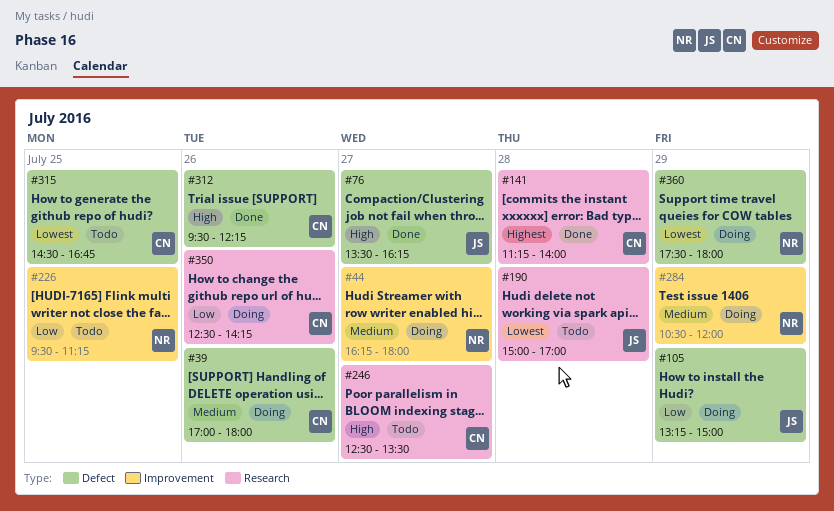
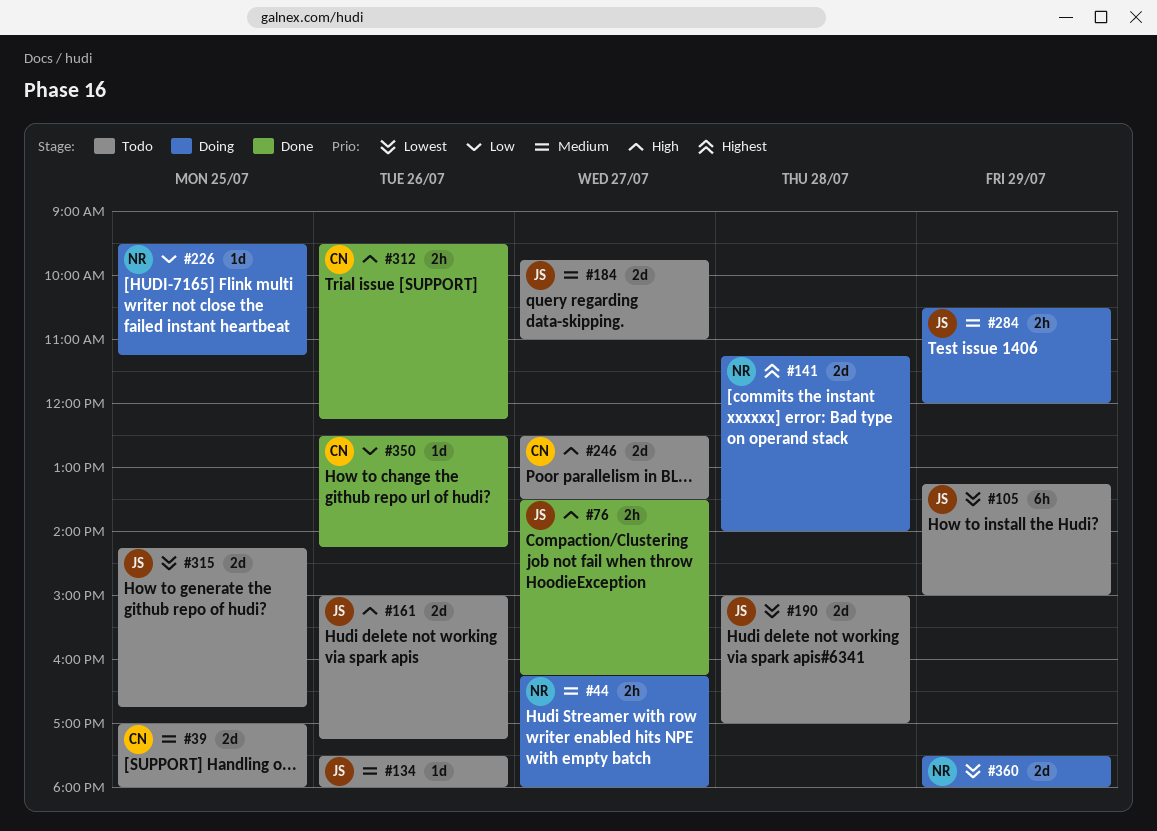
#39, status: Doing -> Todo
#39, day: Jul 26 -> Jul 25
#105, status: Doing -> Todo
#105, priority: Low -> Lowest
#134: none -> present
#141, status: Done -> Doing
#141, owner: CN -> NR
#161: none -> present
#184: none -> present
#226, status: Todo -> Doing
#284, owner: NR -> JS
#315, owner: CN -> JS
#315, begins: 14:30 -> 14:15
#350, status: Doing -> Done

